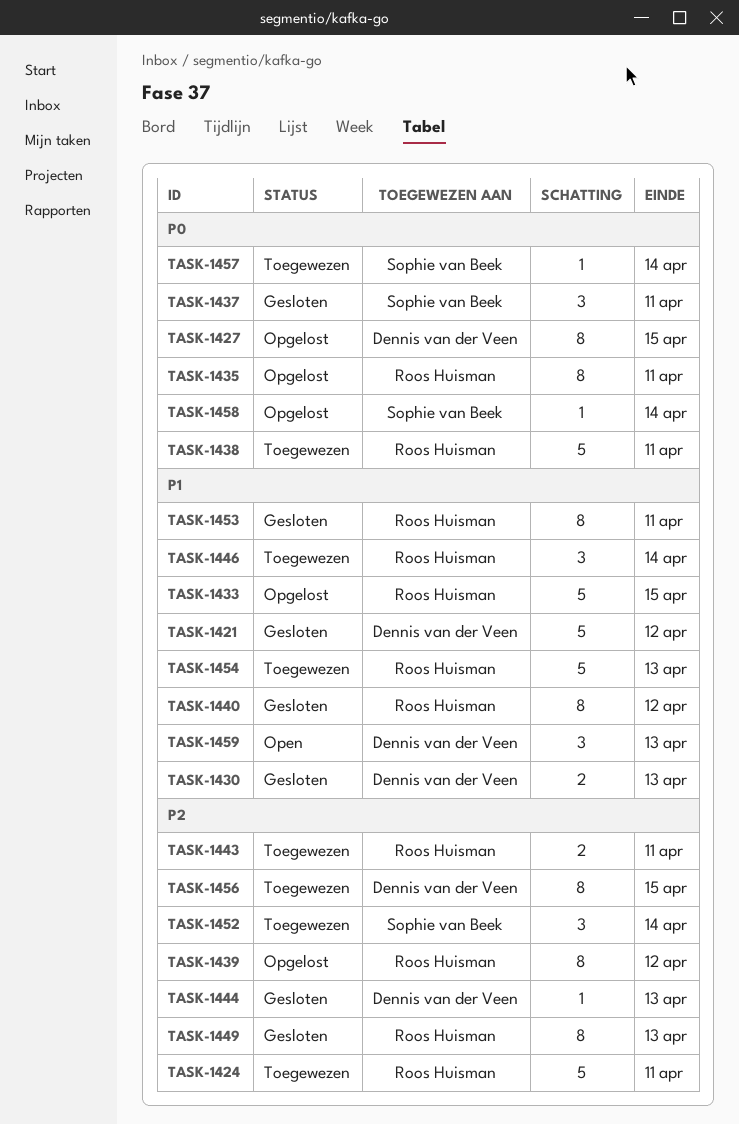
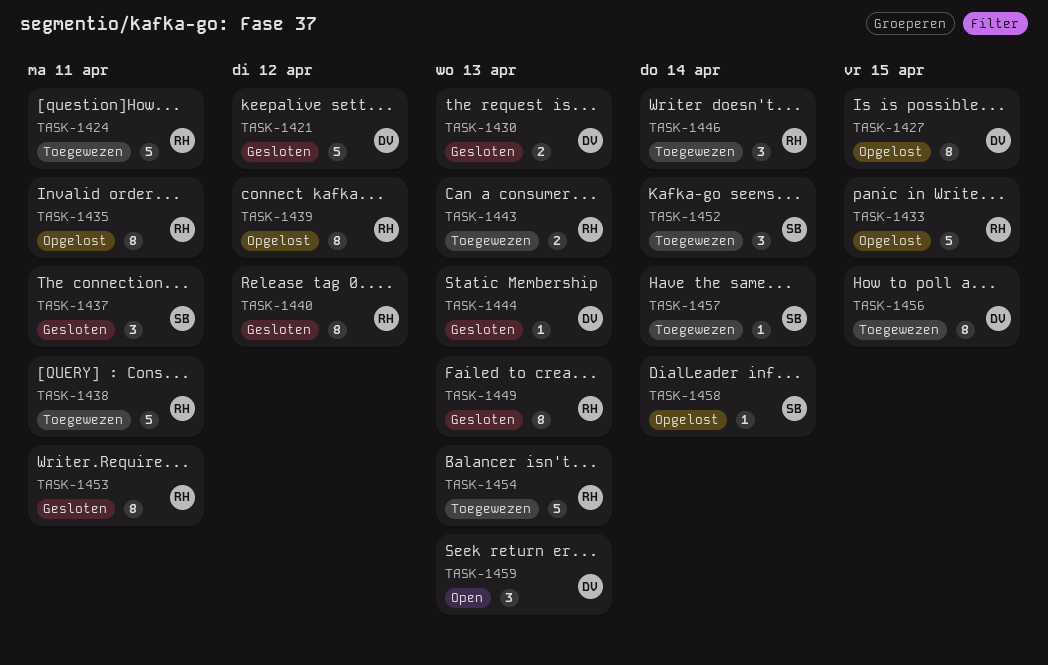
TASK-1443, due: Apr 11 -> Apr 13

